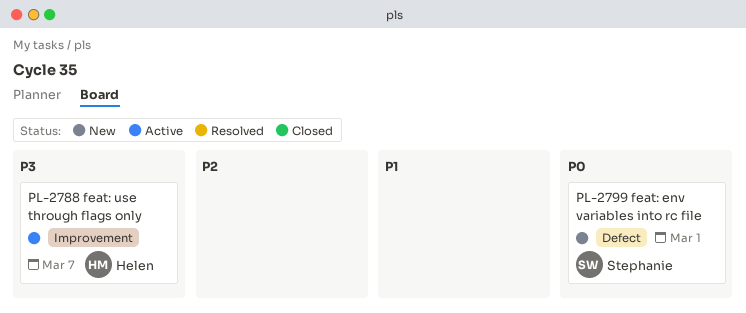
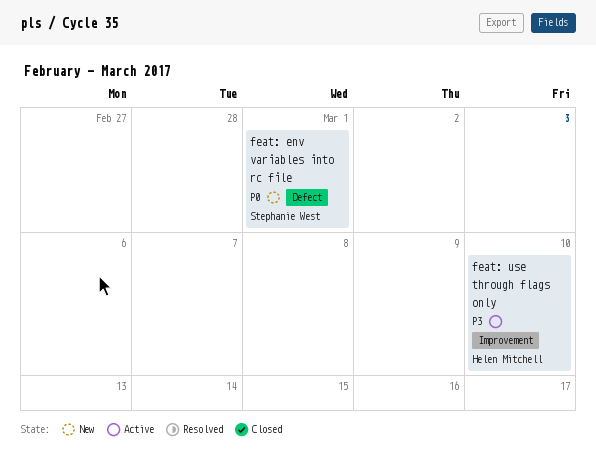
feat: use through flags only, due: Mar 7 -> Mar 10

